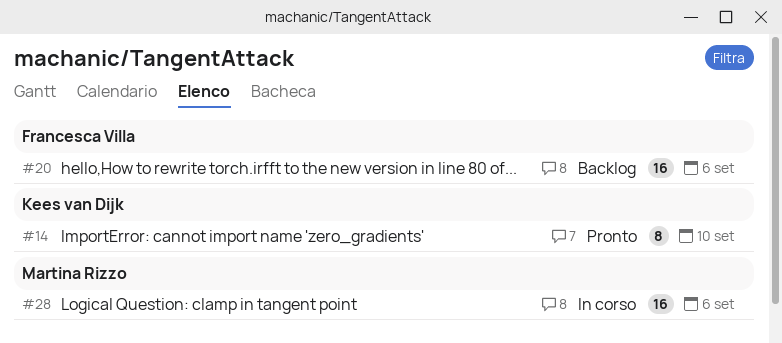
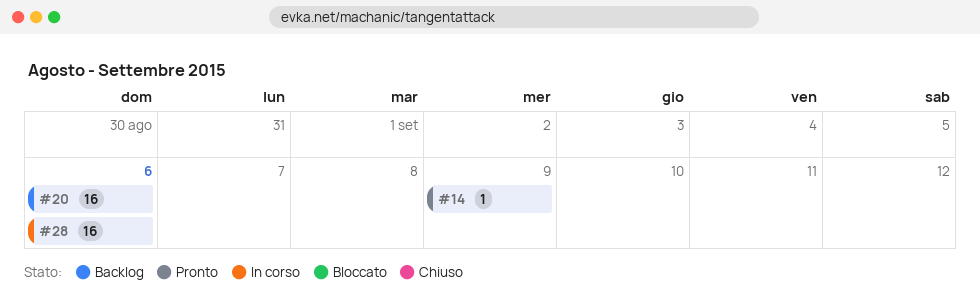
#14, estimate: 8 -> 1
#14, due: Sep 10 -> Sep 9

